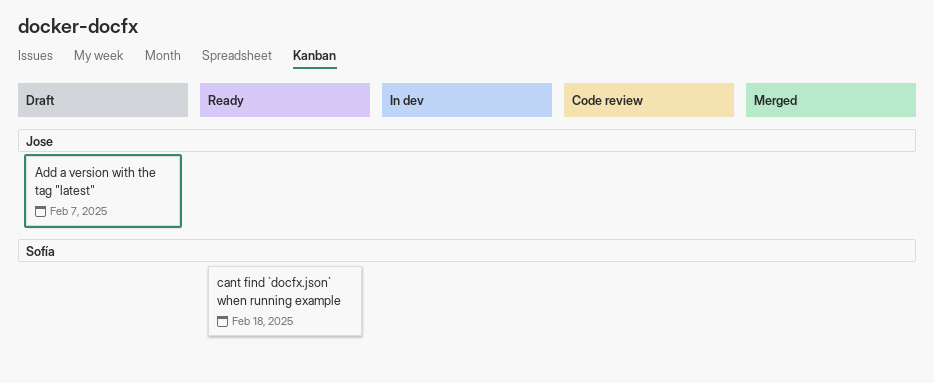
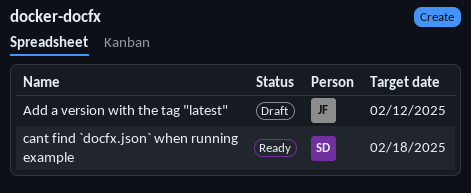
Add a version with the tag "latest", due: Feb 7 -> Feb 12

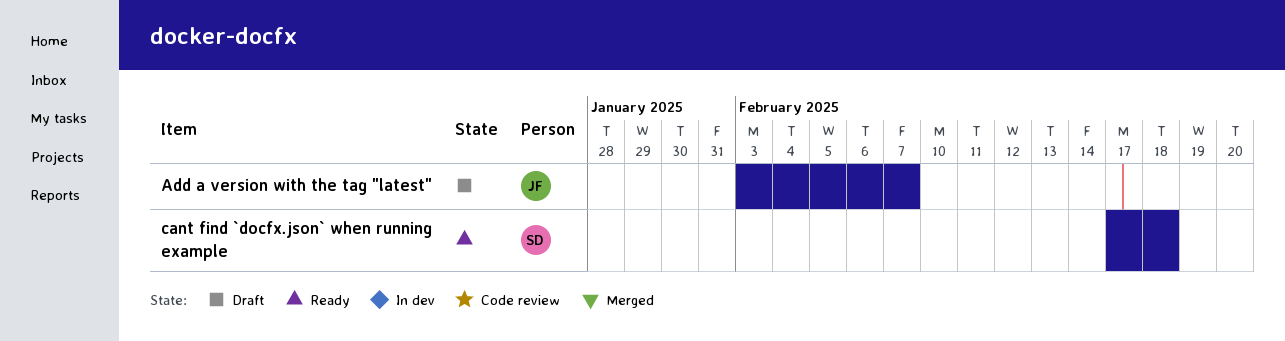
Add a version with the tag "latest", due: Feb 12 -> Feb 7

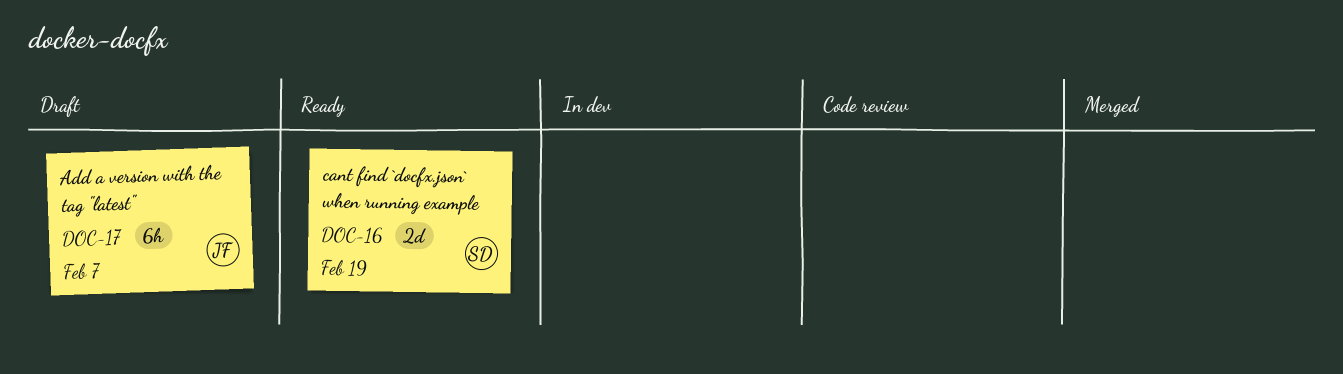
cant find `docfx.json` when running example, due: Feb 18 -> Feb 19

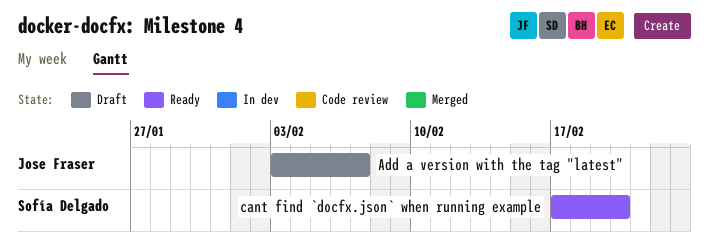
cant find `docfx.json` when running example, due: Feb 19 -> Feb 20

